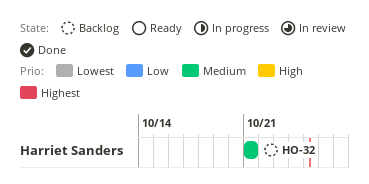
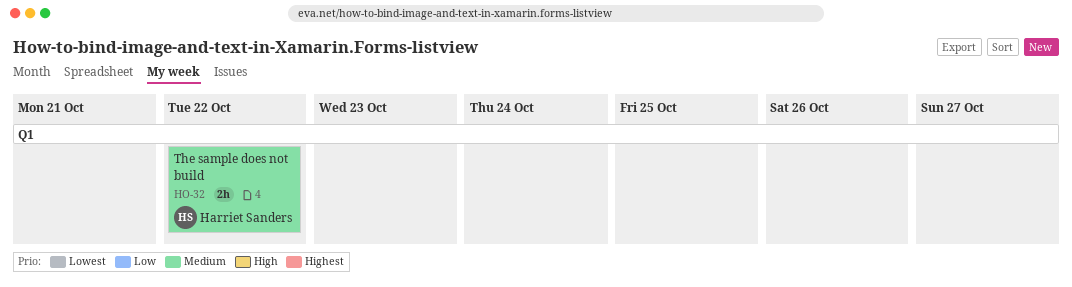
HO-32, due: Oct 21 -> Oct 22

